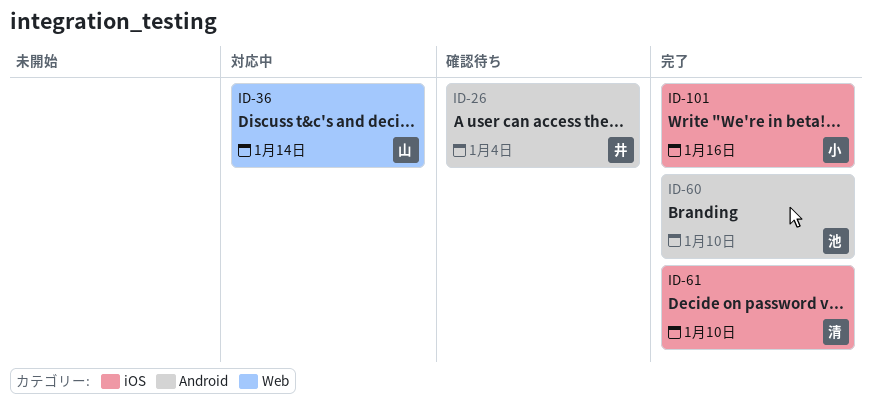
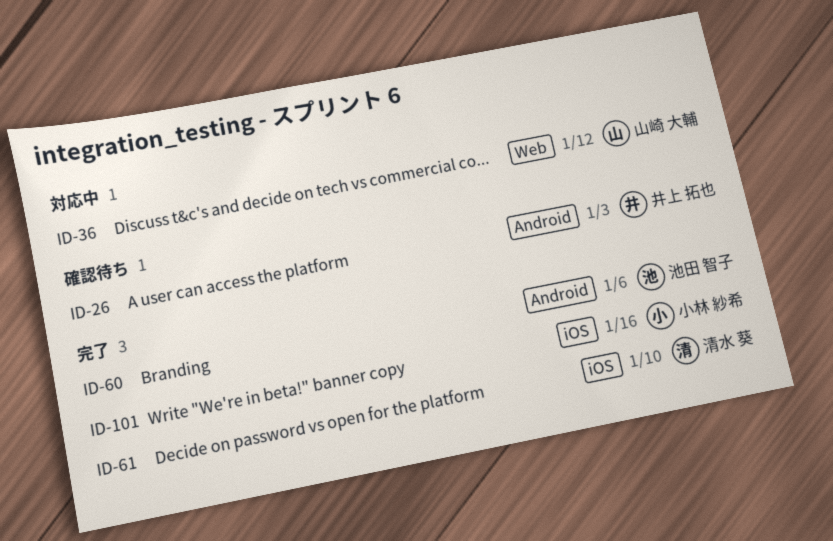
ID-26, due: Jan 4 -> Jan 3
ID-36, due: Jan 14 -> Jan 12
ID-60, due: Jan 10 -> Jan 6

